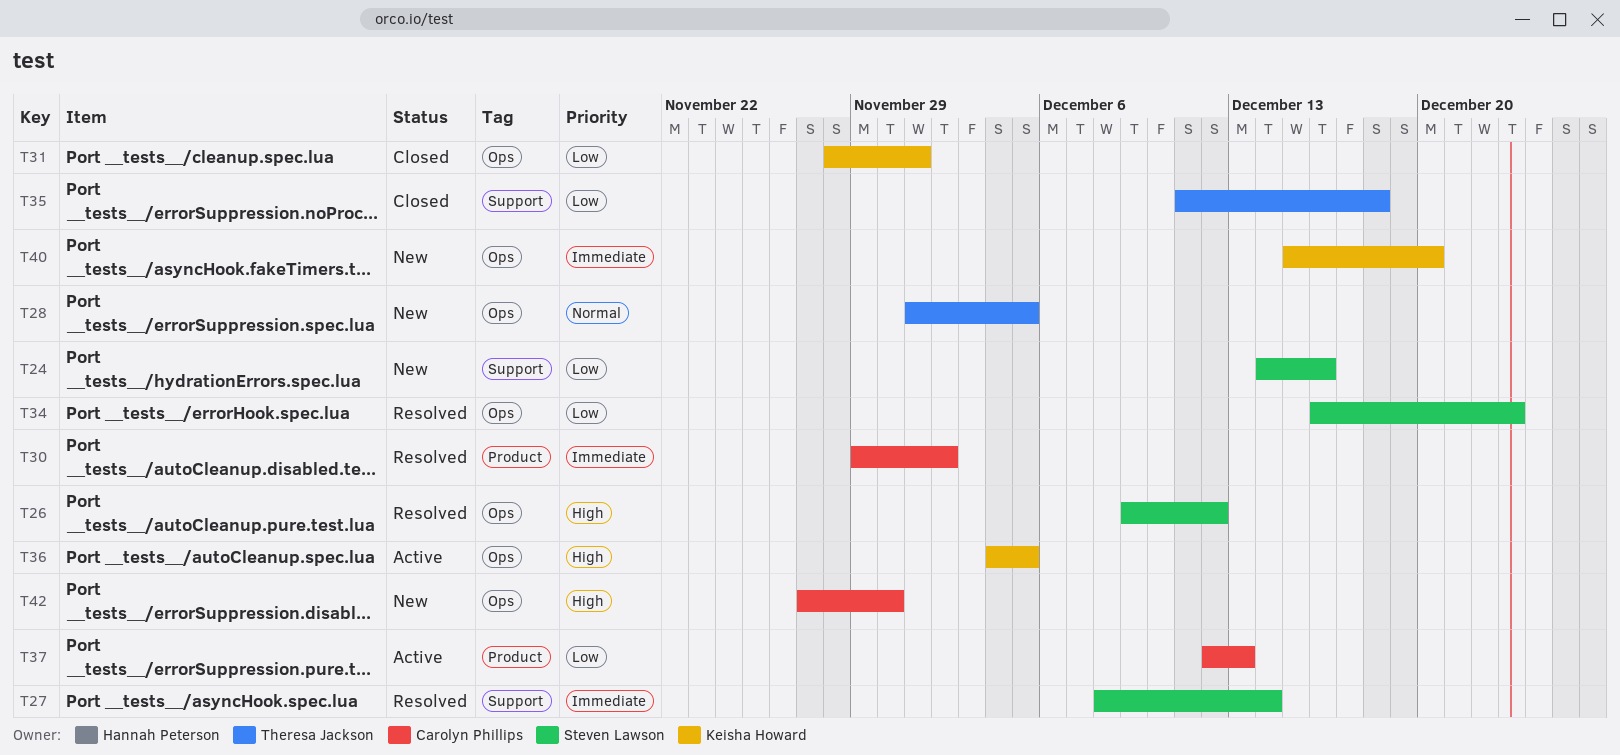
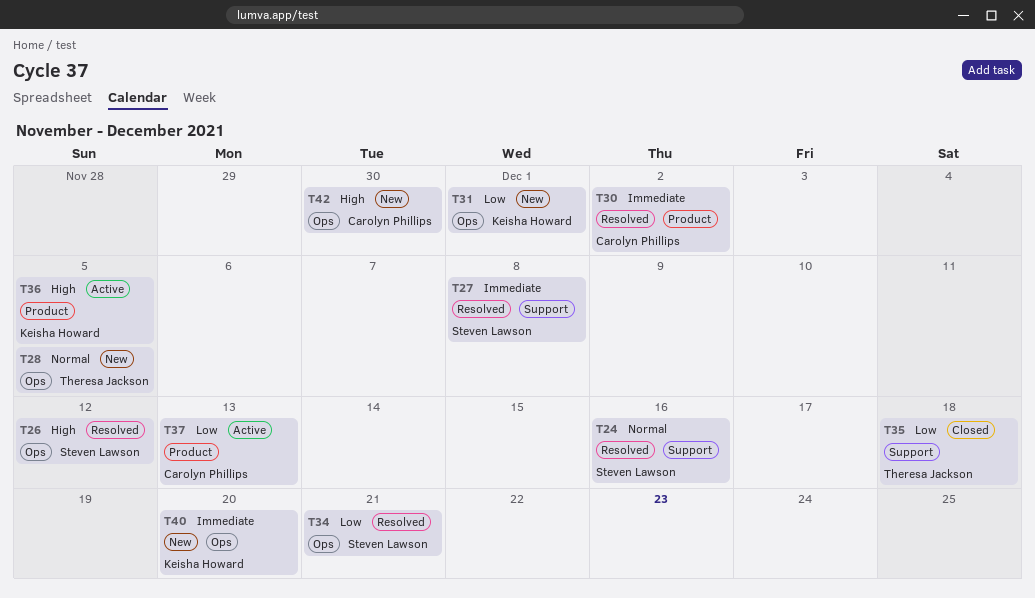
T24, status: New -> Resolved
T24, priority: Low -> Normal
T27, due: Dec 14 -> Dec 8
T31, status: Closed -> New
T34, due: Dec 23 -> Dec 21
T36, label: Ops -> Product

